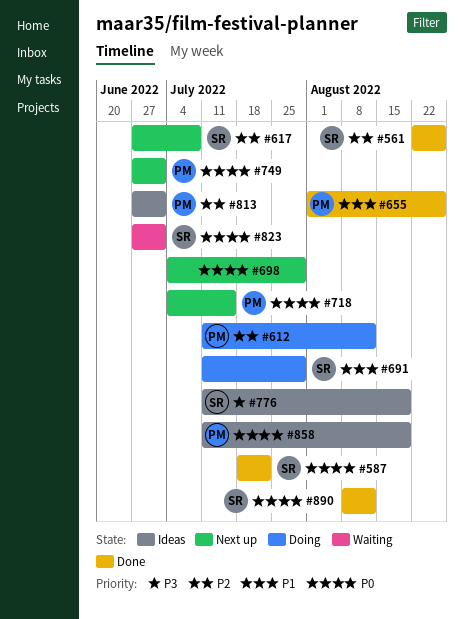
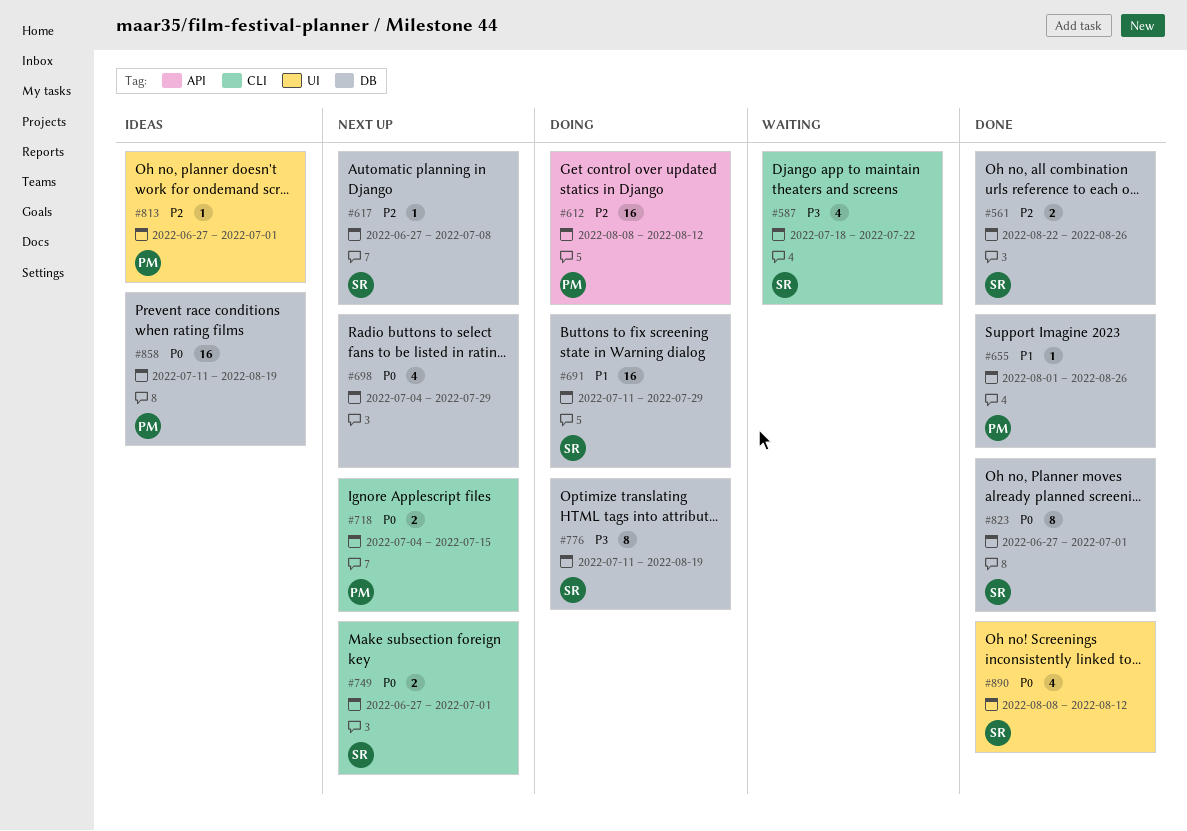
#587, status: Done -> Waiting
#587, priority: P0 -> P3
#612, start: Jul 11 -> Aug 8
#749, owner: PM -> SR
#776, status: Ideas -> Doing
#823, status: Waiting -> Done

